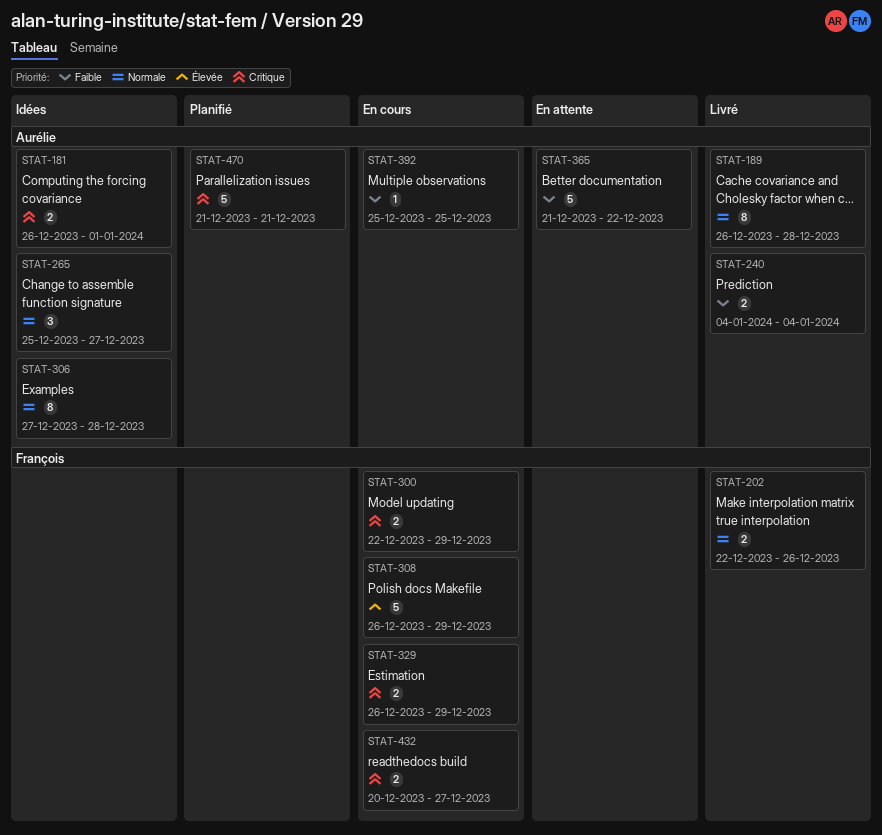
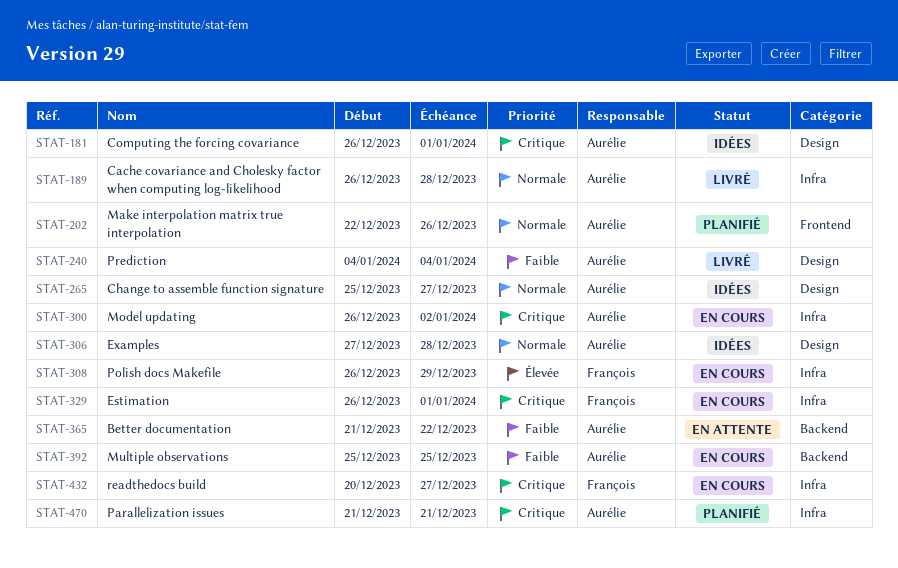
STAT-202, status: Livré -> Planifié
STAT-202, owner: François -> Aurélie
STAT-300, owner: François -> Aurélie
STAT-300, start: Dec 22 -> Dec 26
STAT-300, due: Dec 29 -> Jan 2
STAT-329, due: Dec 29 -> Jan 1

